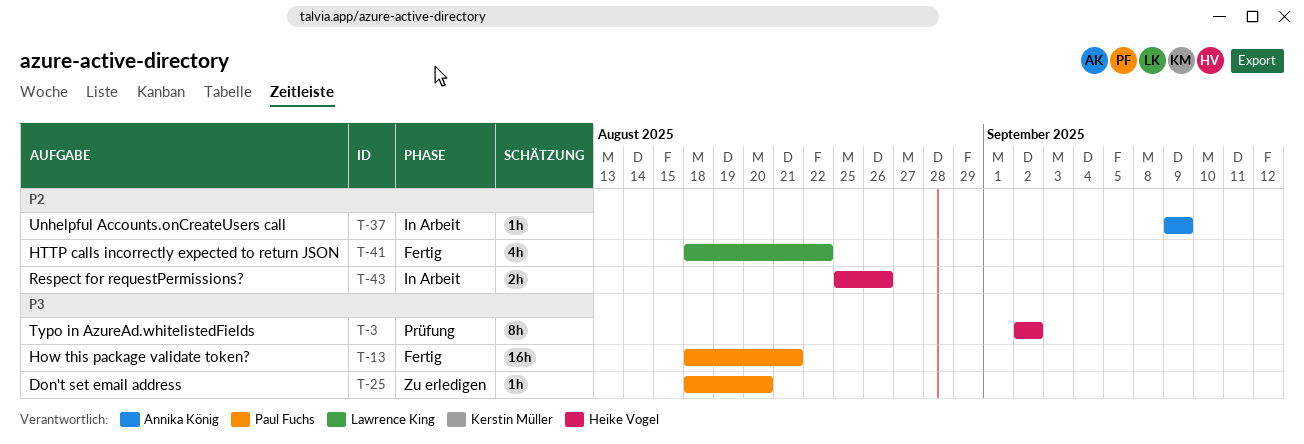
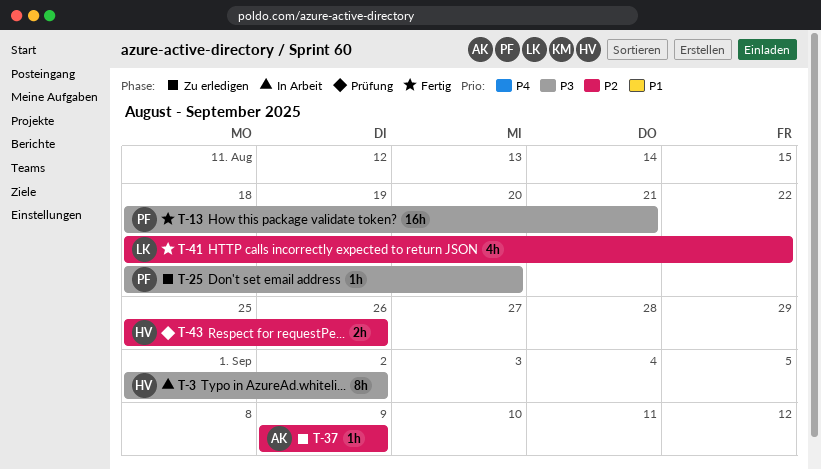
T-3, status: Prüfung -> In Arbeit
T-3, start: Sep 2 -> Sep 1
T-37, status: In Arbeit -> Zu erledigen
T-43, status: In Arbeit -> Prüfung

